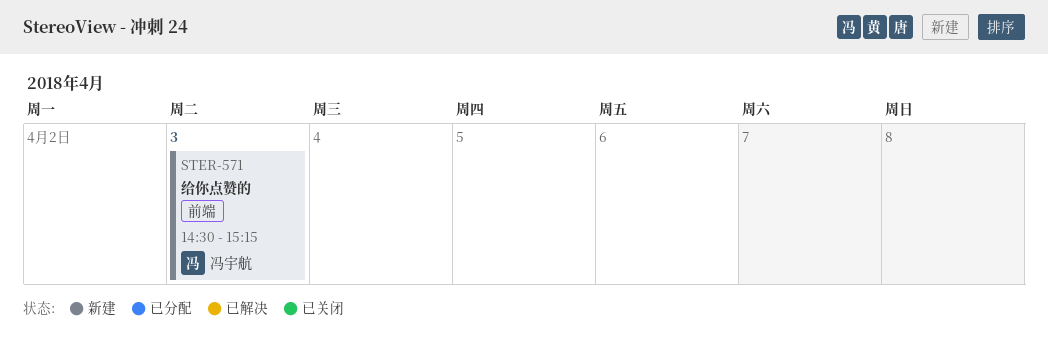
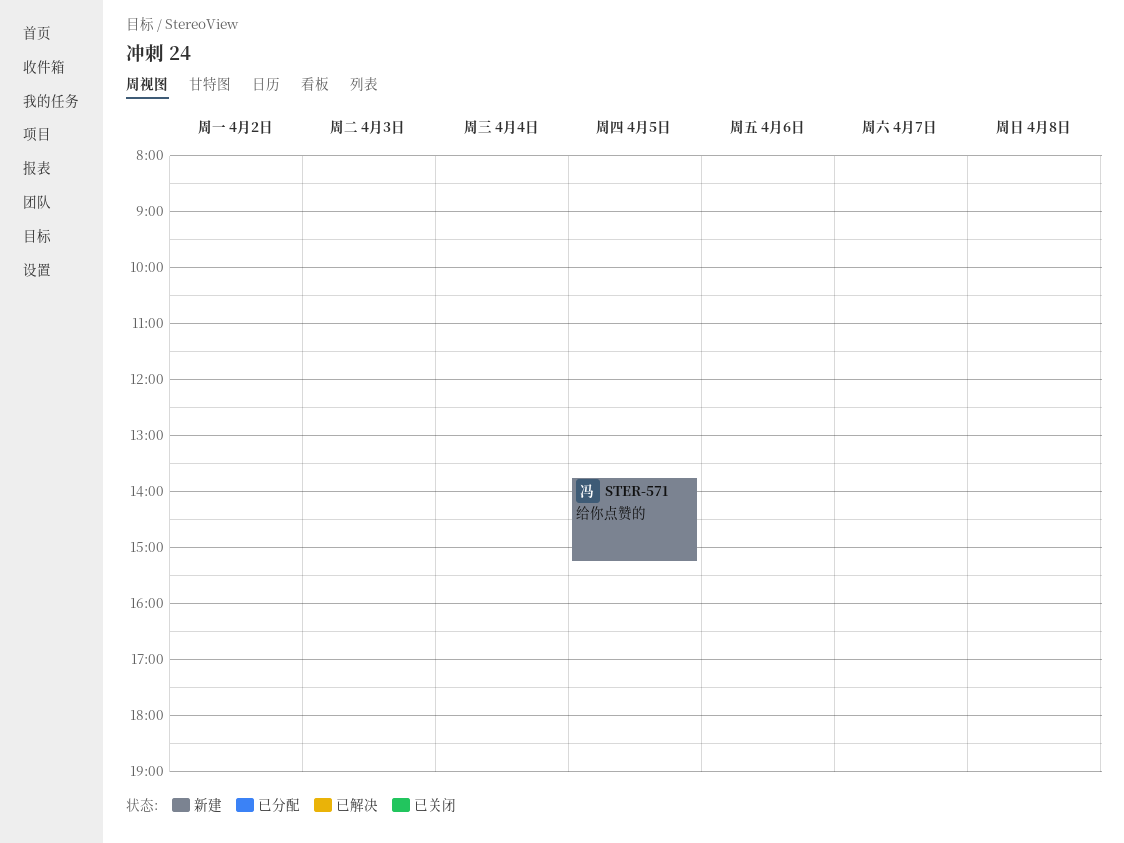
STER-571, day: Apr 3 -> Apr 5
STER-571, begins: 14:30 -> 13:45

